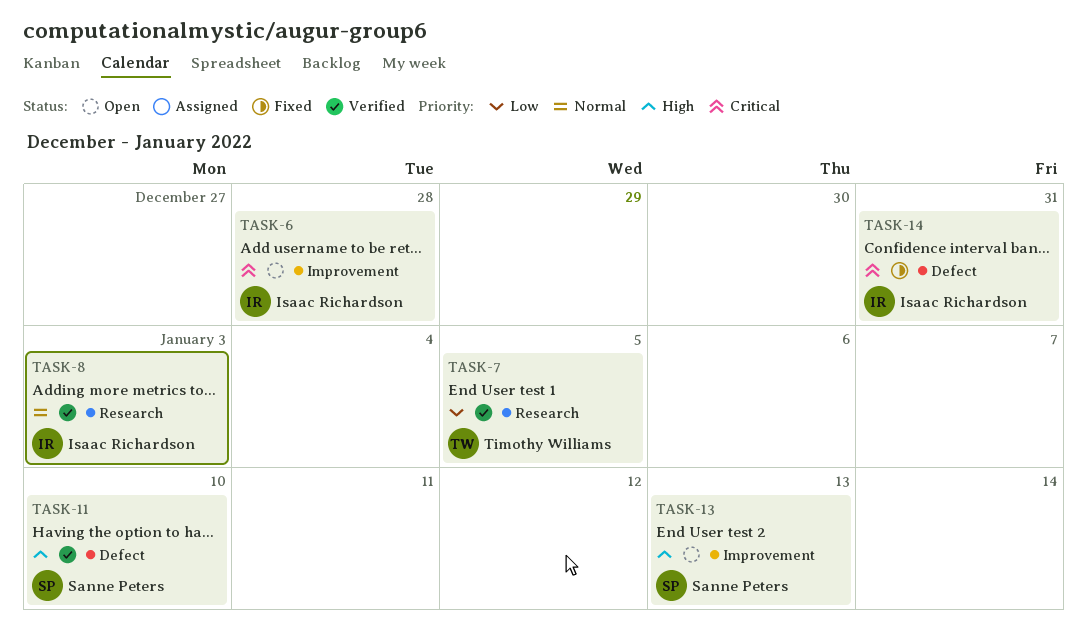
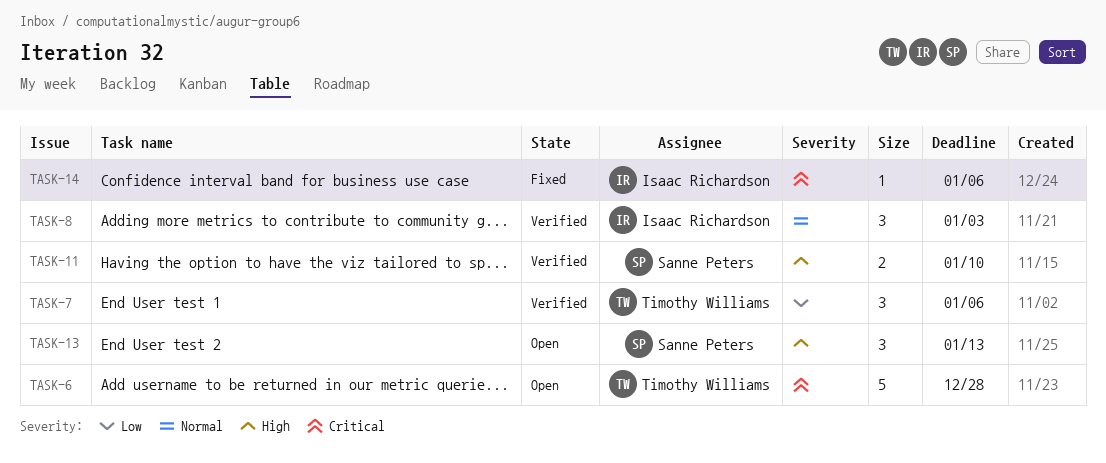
TASK-6, owner: Isaac Richardson -> Timothy Williams
TASK-7, due: Jan 5 -> Jan 6
TASK-14, due: Dec 31 -> Jan 6

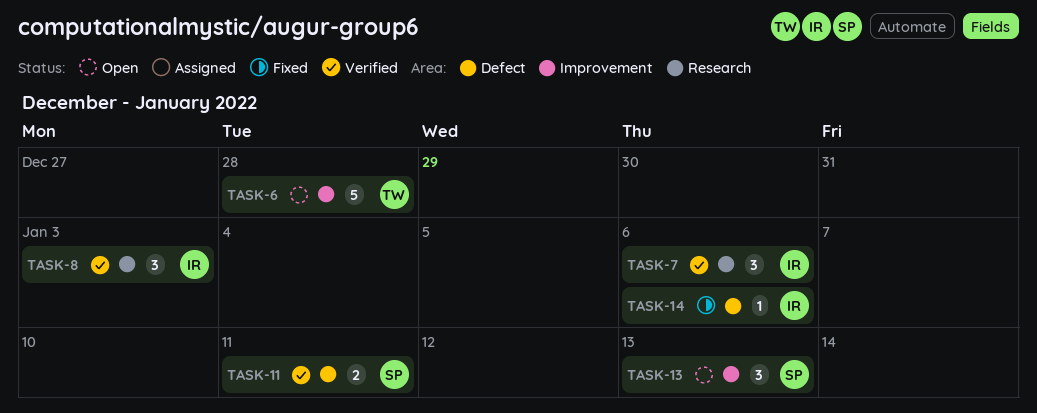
TASK-7, owner: Timothy Williams -> Isaac Richardson
TASK-11, due: Jan 10 -> Jan 11

